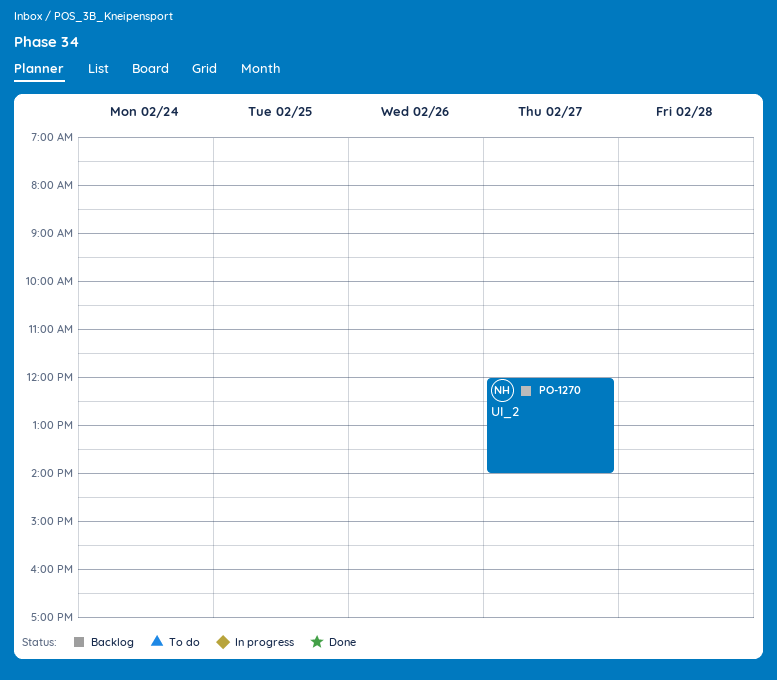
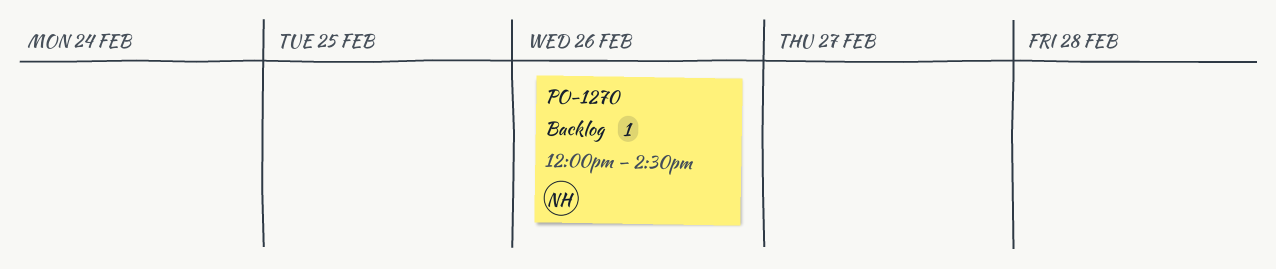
PO-1270, day: Feb 27 -> Feb 26
PO-1270, ends: 14:00 -> 14:30

